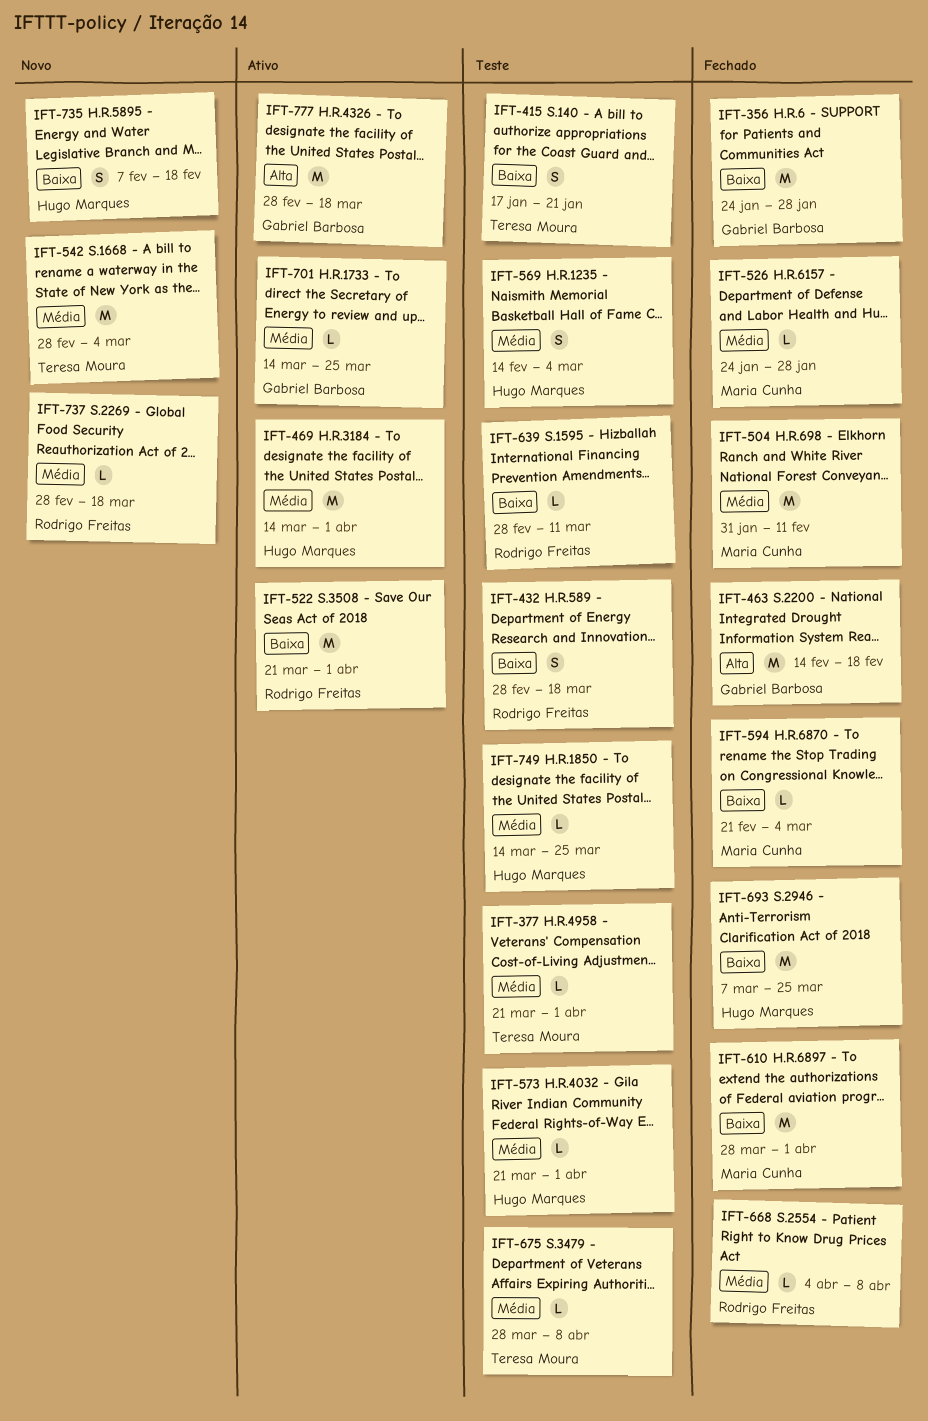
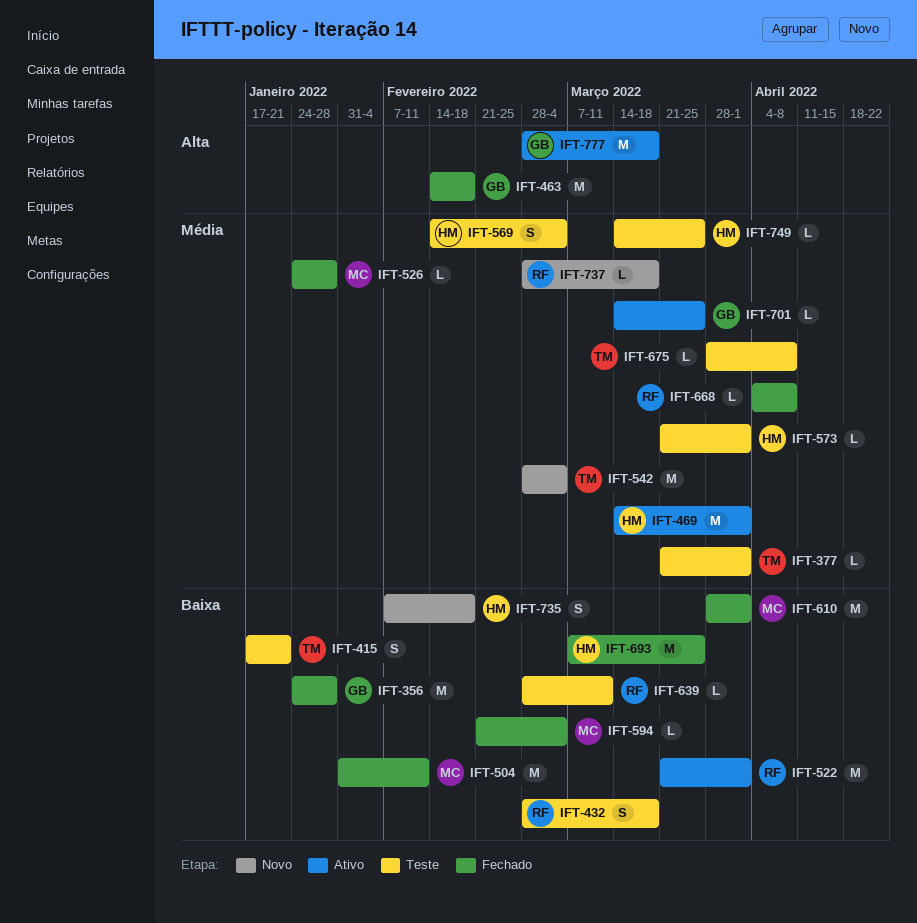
IFT-504, priority: Média -> Baixa

